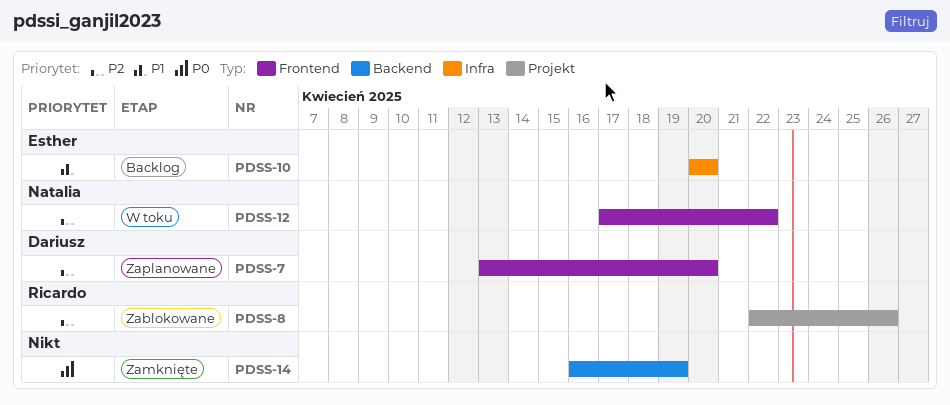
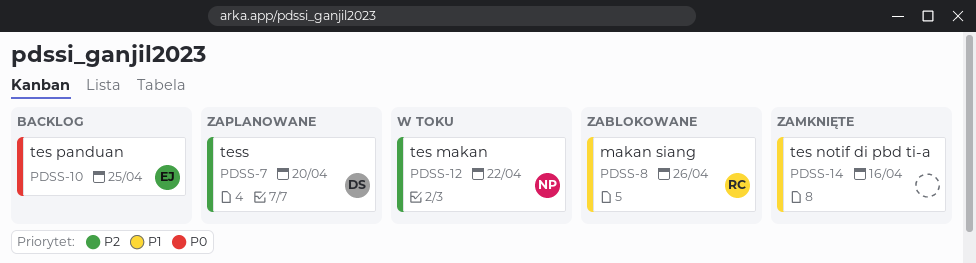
PDSS-8, priority: P2 -> P1
PDSS-10, priority: P1 -> P0
PDSS-10, due: Apr 20 -> Apr 25
PDSS-14, priority: P0 -> P1
PDSS-14, due: Apr 19 -> Apr 16

